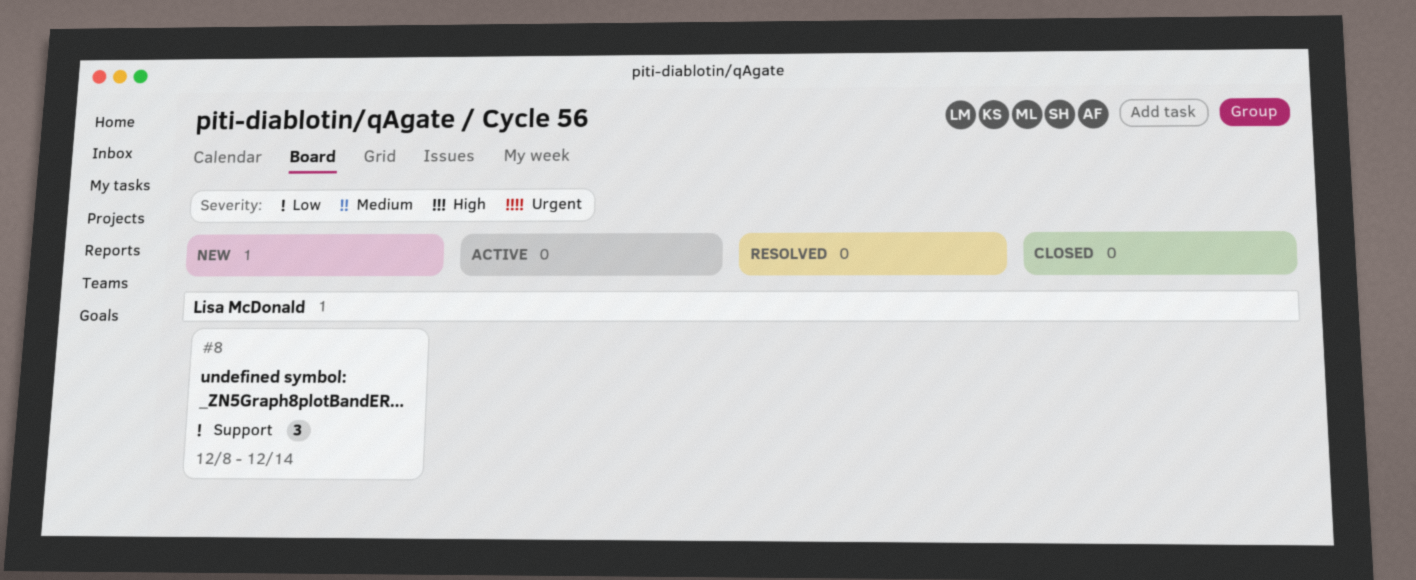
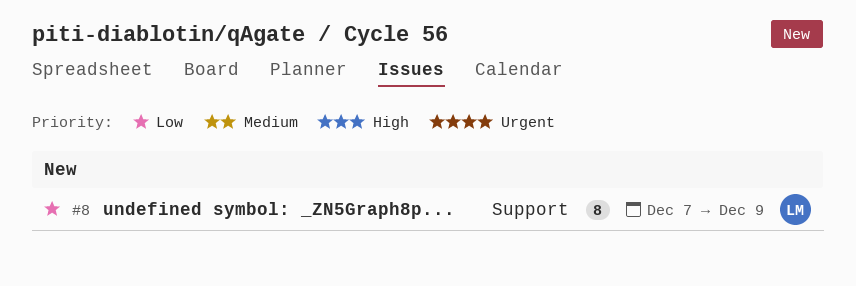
#8, estimate: 3 -> 8
#8, start: Dec 8 -> Dec 7
#8, due: Dec 14 -> Dec 9

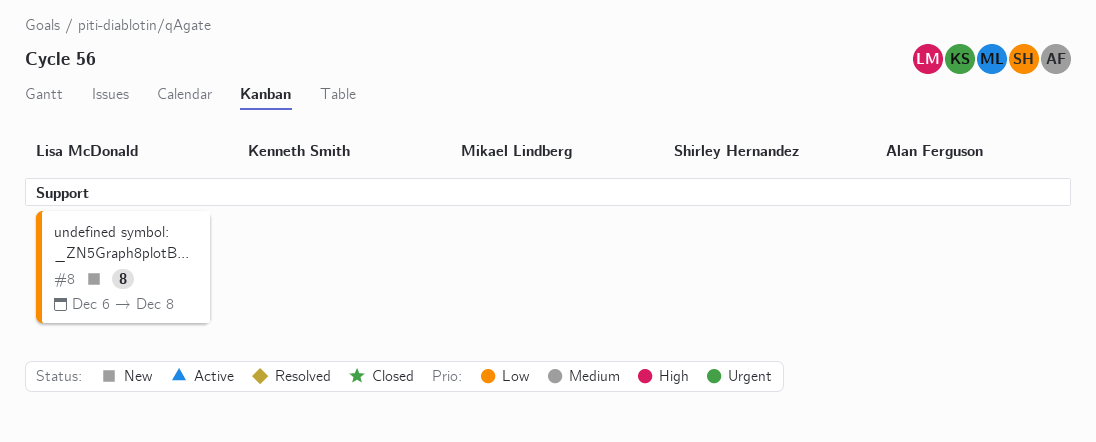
#8, start: Dec 7 -> Dec 6
#8, due: Dec 9 -> Dec 8

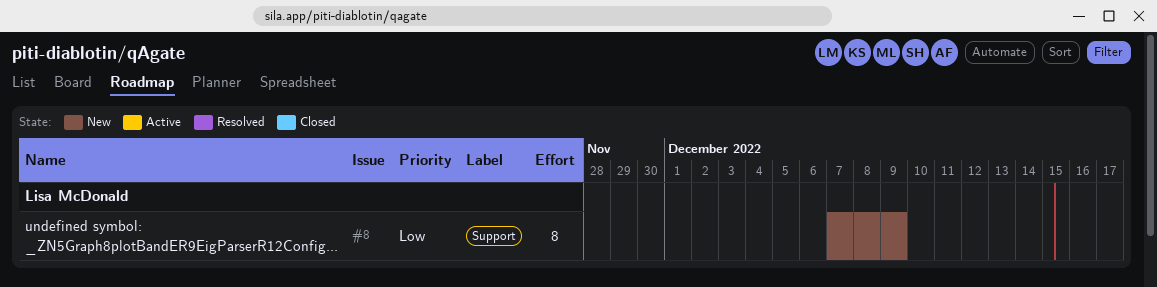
#8, start: Dec 6 -> Dec 7
#8, due: Dec 8 -> Dec 9

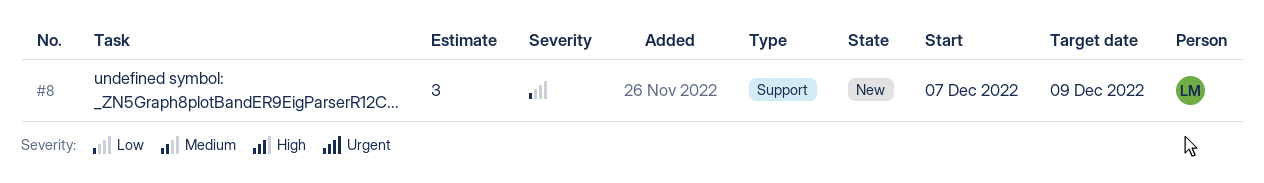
#8, estimate: 8 -> 3

